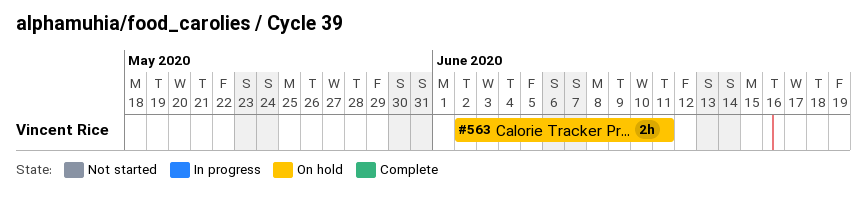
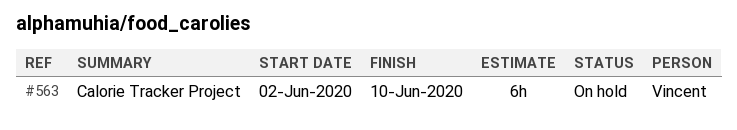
#563, estimate: 2h -> 6h
#563, due: Jun 11 -> Jun 10

